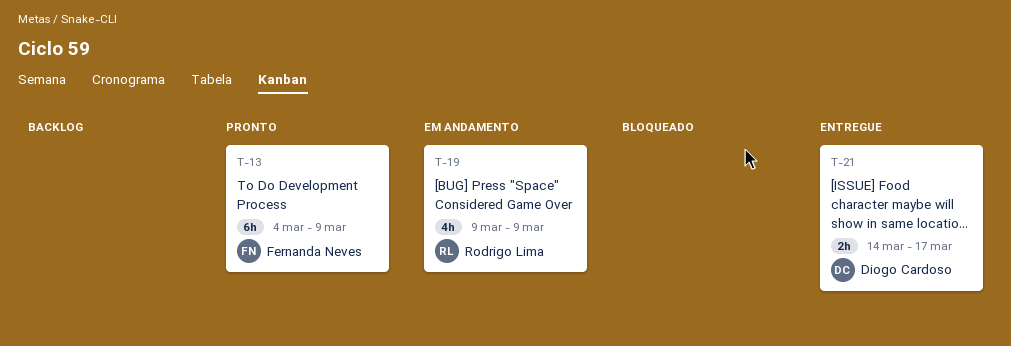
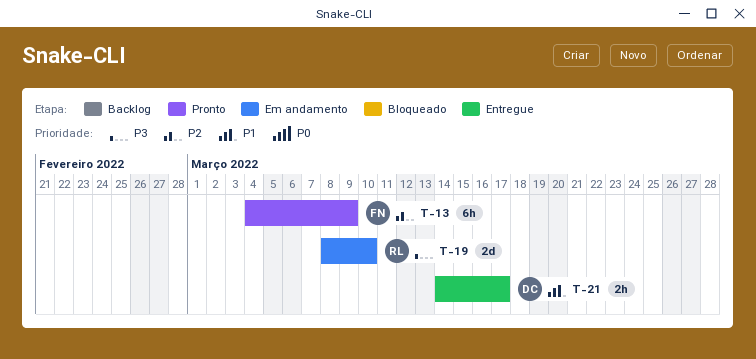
T-19, estimate: 4h -> 2d
T-19, start: Mar 9 -> Mar 8
T-19, due: Mar 9 -> Mar 10

